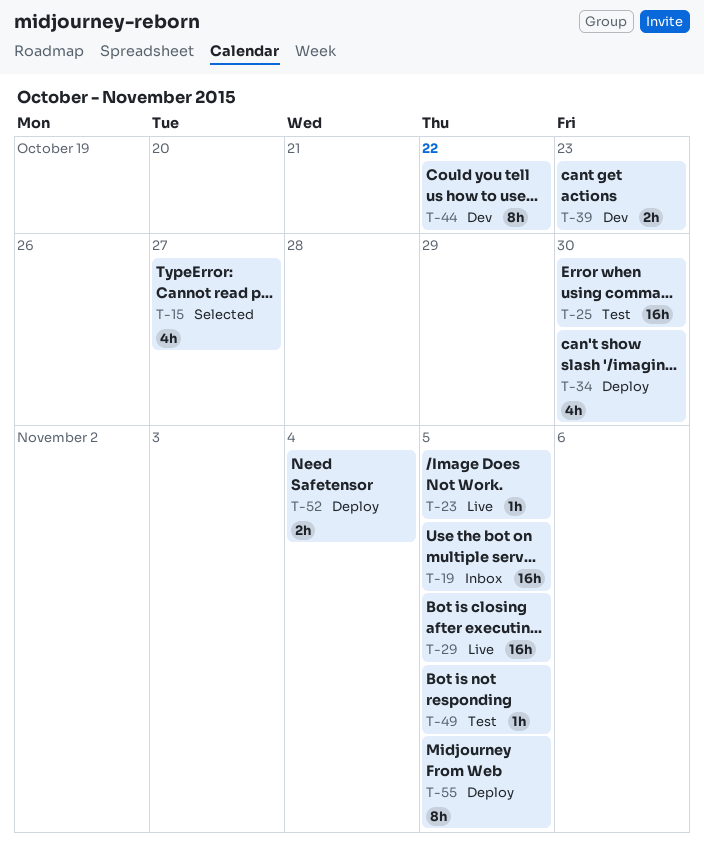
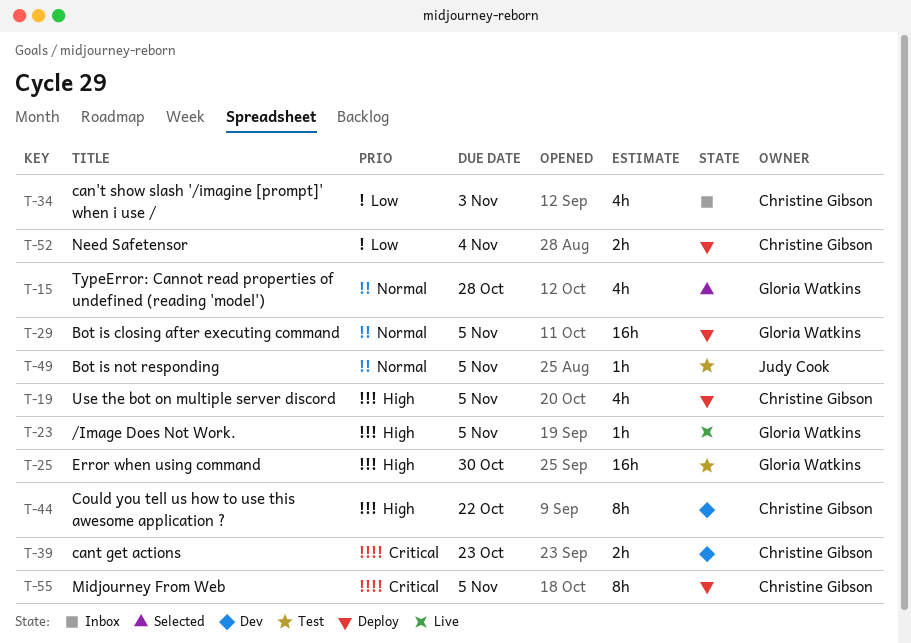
T-15, due: Oct 27 -> Oct 28
T-19, status: Inbox -> Deploy
T-19, estimate: 16h -> 4h
T-29, status: Live -> Deploy
T-34, status: Deploy -> Inbox
T-34, due: Oct 30 -> Nov 3

